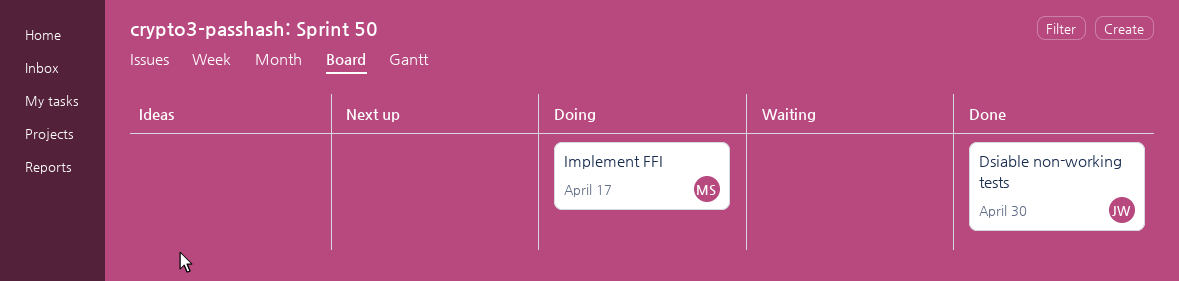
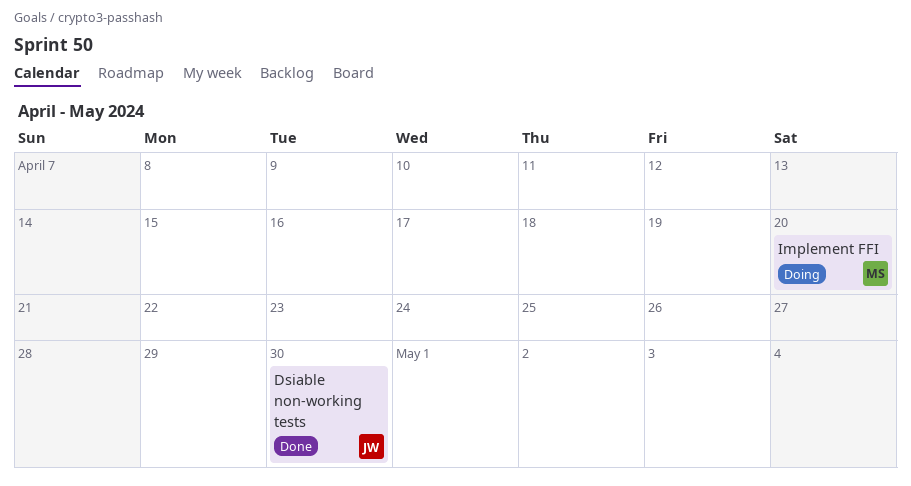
Implement FFI, due: Apr 17 -> Apr 20

